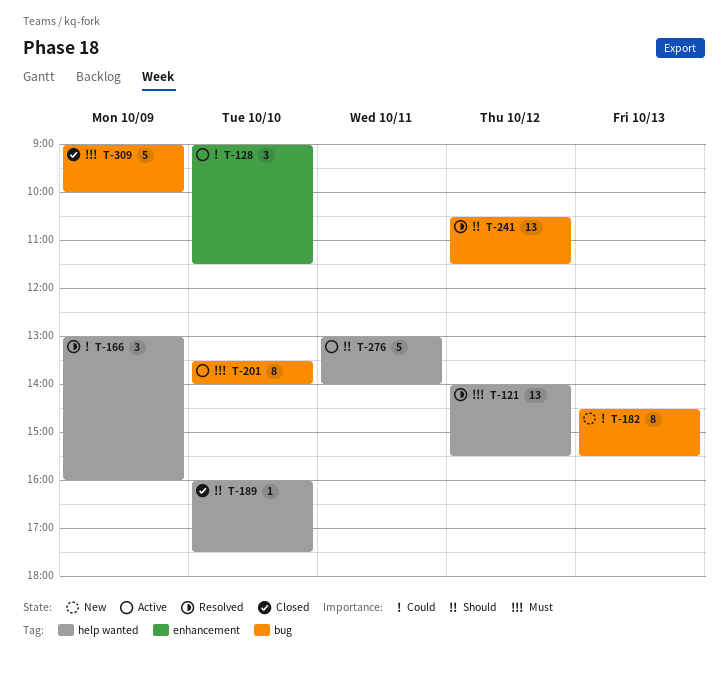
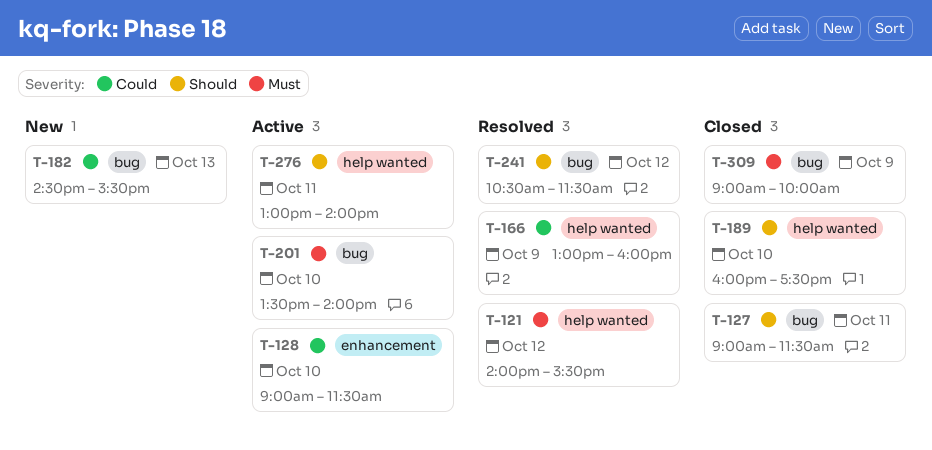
T-127: none -> present

